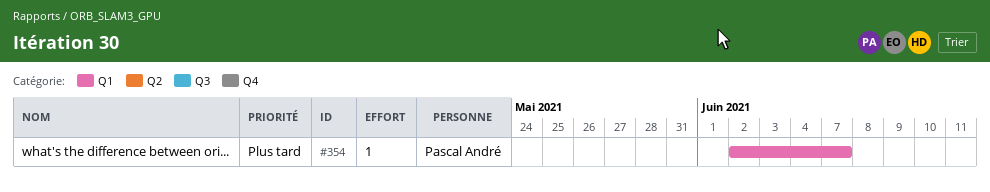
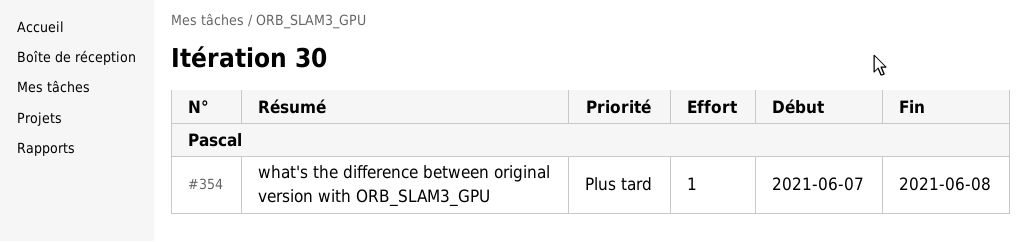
#354, start: Jun 2 -> Jun 7
#354, due: Jun 7 -> Jun 8

